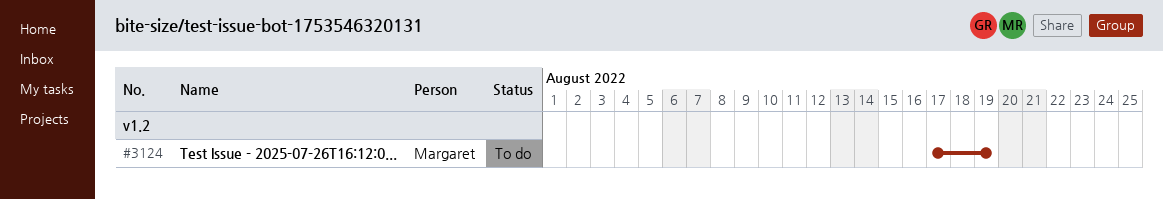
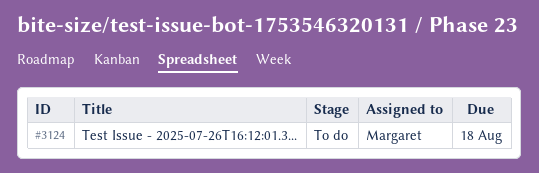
#3124, due: Aug 19 -> Aug 18

